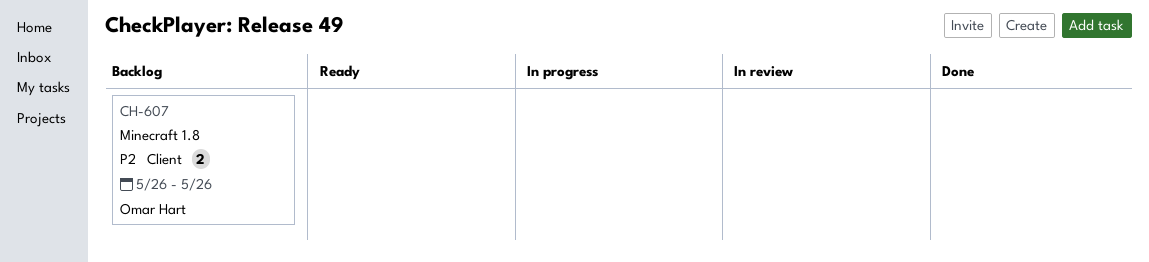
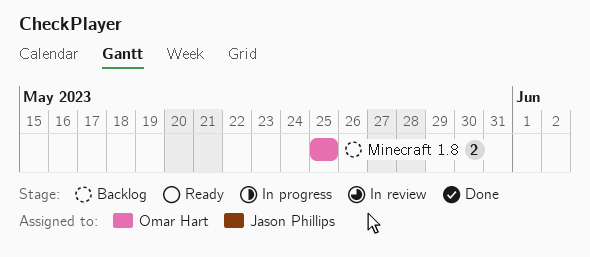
Minecraft 1.8, start: May 26 -> May 25
Minecraft 1.8, due: May 26 -> May 25

